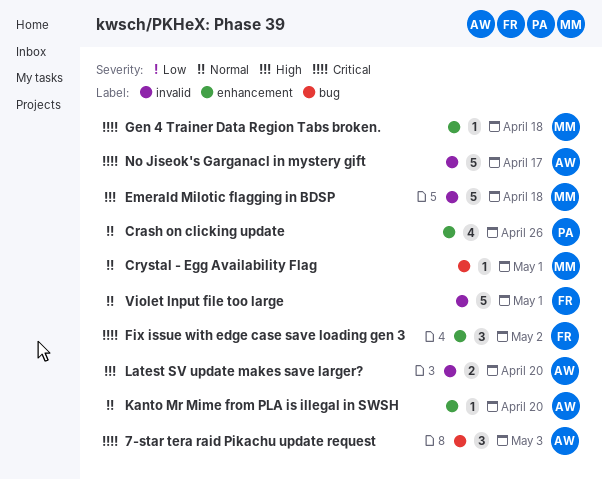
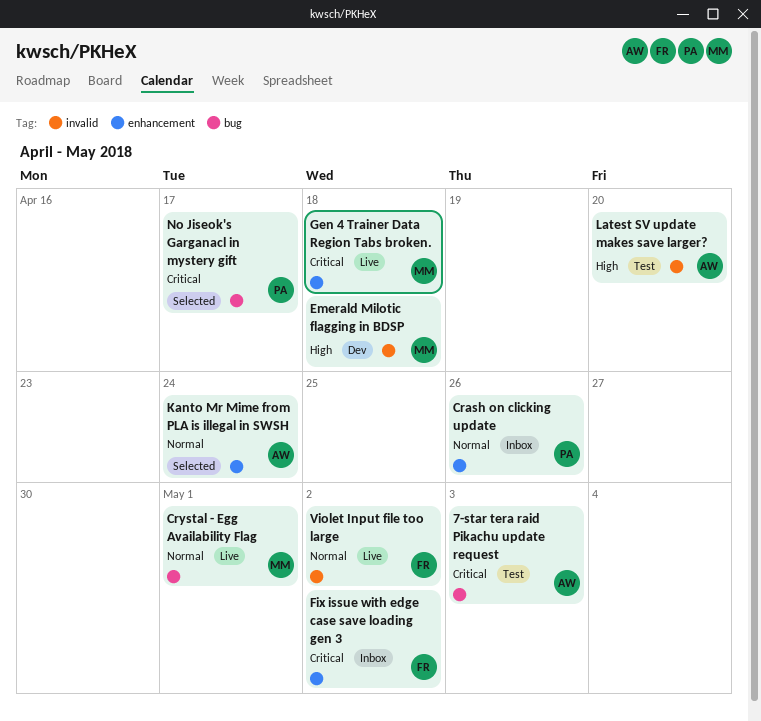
Kanto Mr Mime from PLA is illegal in SWSH, due: Apr 20 -> Apr 24
No Jiseok's Garganacl in mystery gift, owner: AW -> PA
No Jiseok's Garganacl in mystery gift, label: invalid -> bug
Violet Input file too large, due: May 1 -> May 2

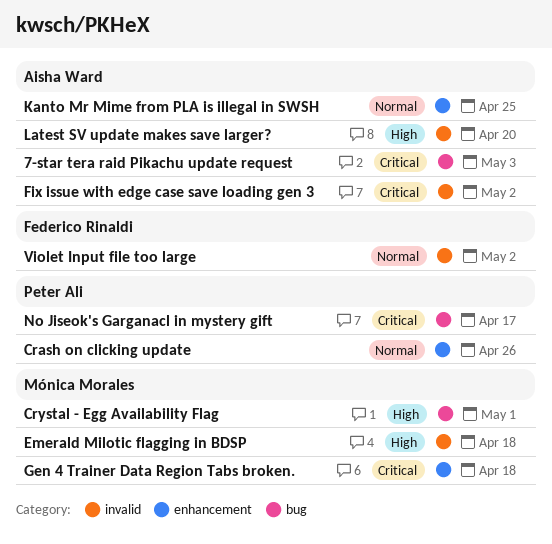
Crystal - Egg Availability Flag, priority: Normal -> High
Fix issue with edge case save loading gen 3, owner: Federico Rinaldi -> Aisha Ward
Fix issue with edge case save loading gen 3, label: enhancement -> invalid
Kanto Mr Mime from PLA is illegal in SWSH, due: Apr 24 -> Apr 25

